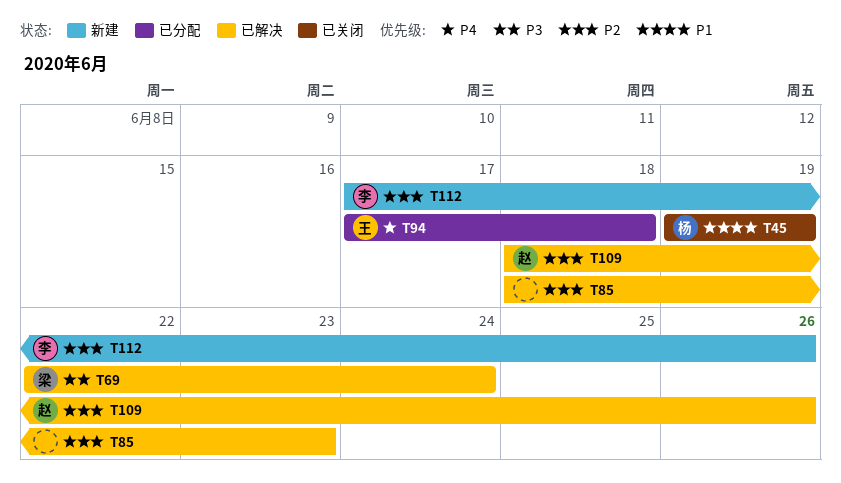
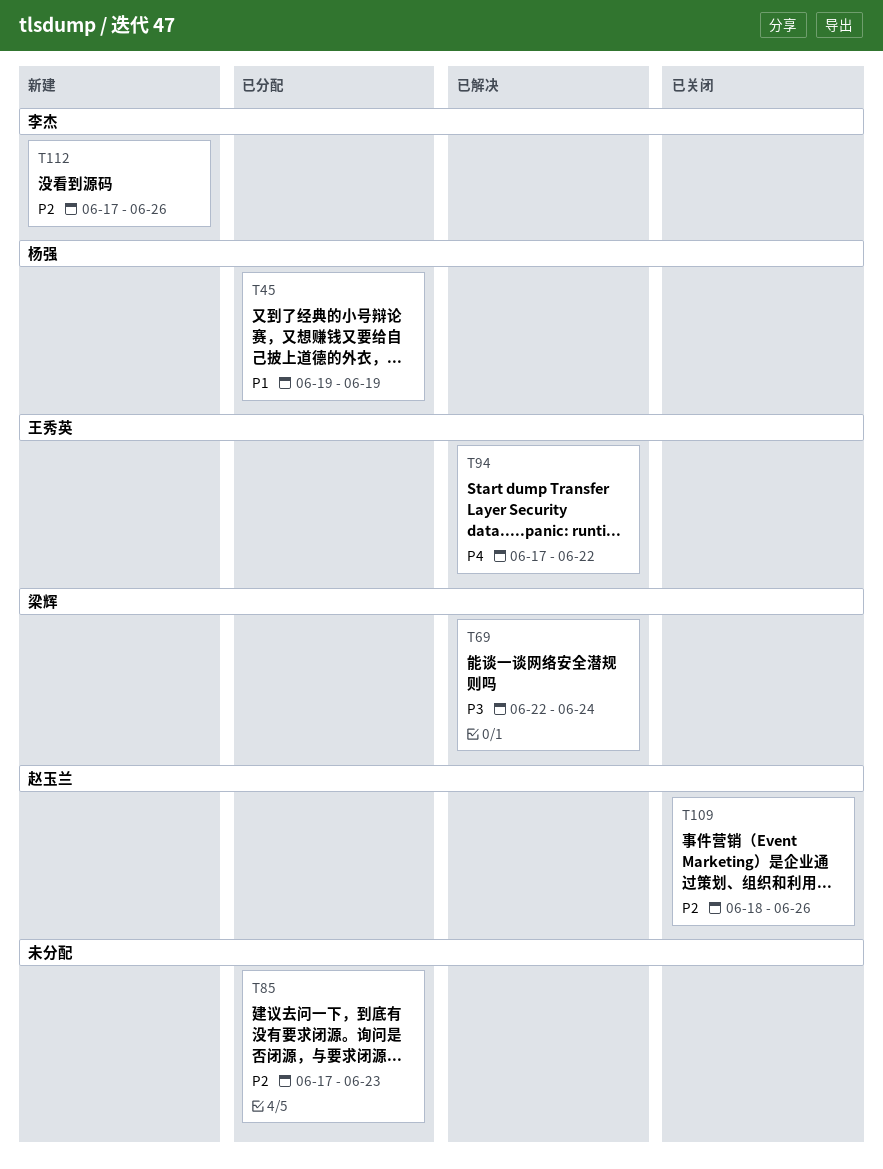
T45, status: 已关闭 -> 已分配
T85, status: 已解决 -> 已分配
T85, start: Jun 18 -> Jun 17
T94, status: 已分配 -> 已解决
T94, due: Jun 18 -> Jun 22
T109, status: 已解决 -> 已关闭

